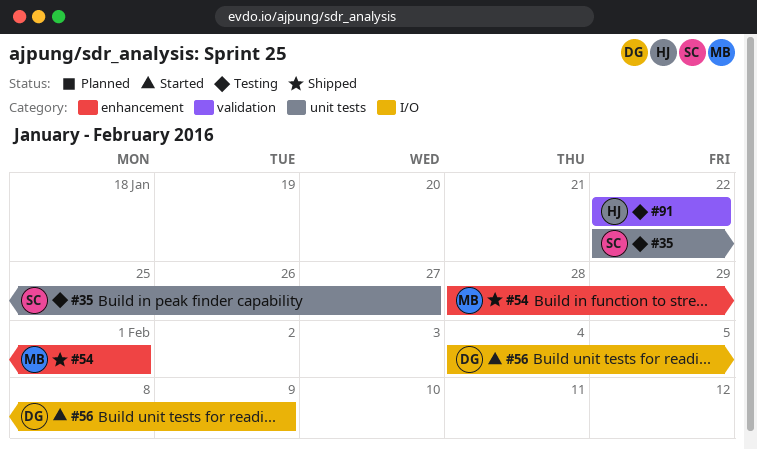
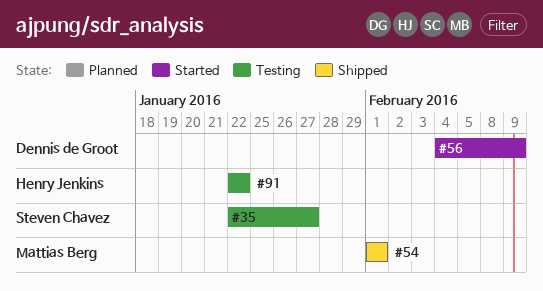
#54, start: Jan 28 -> Feb 1

